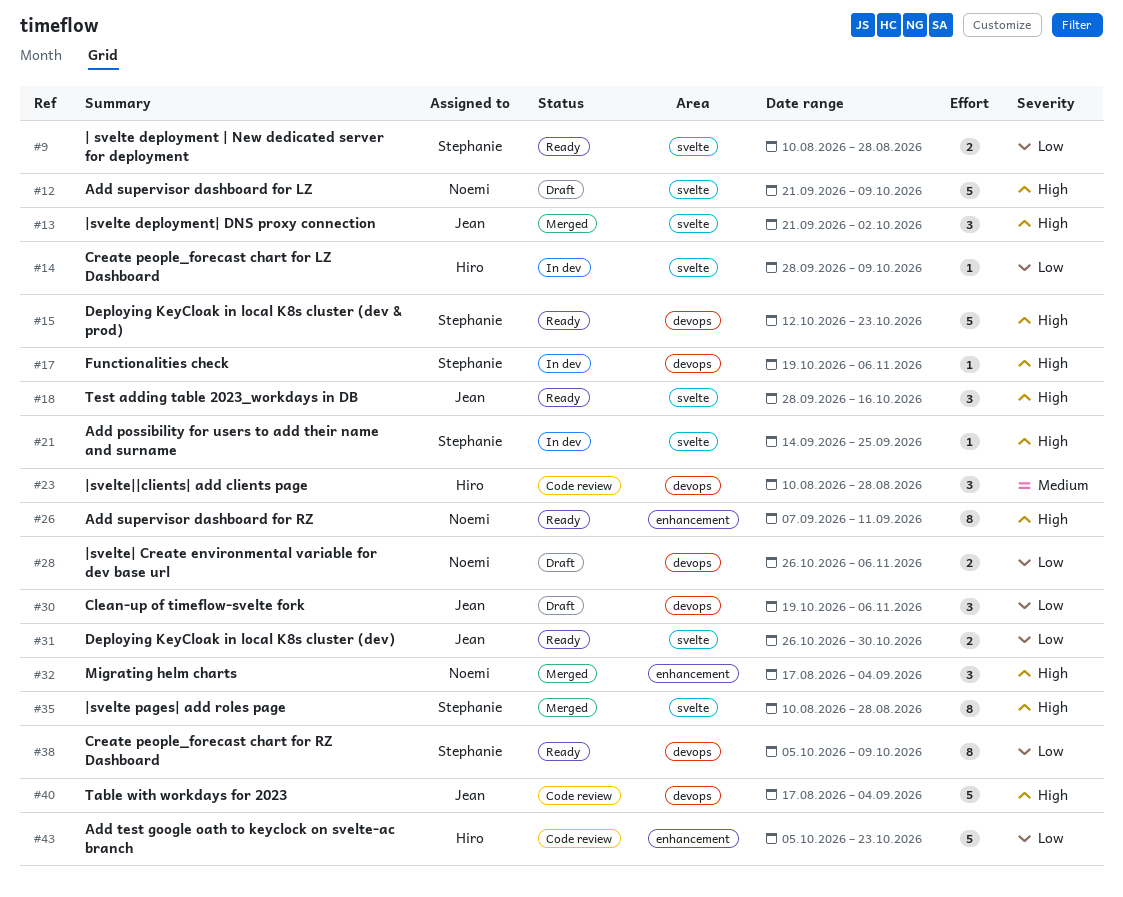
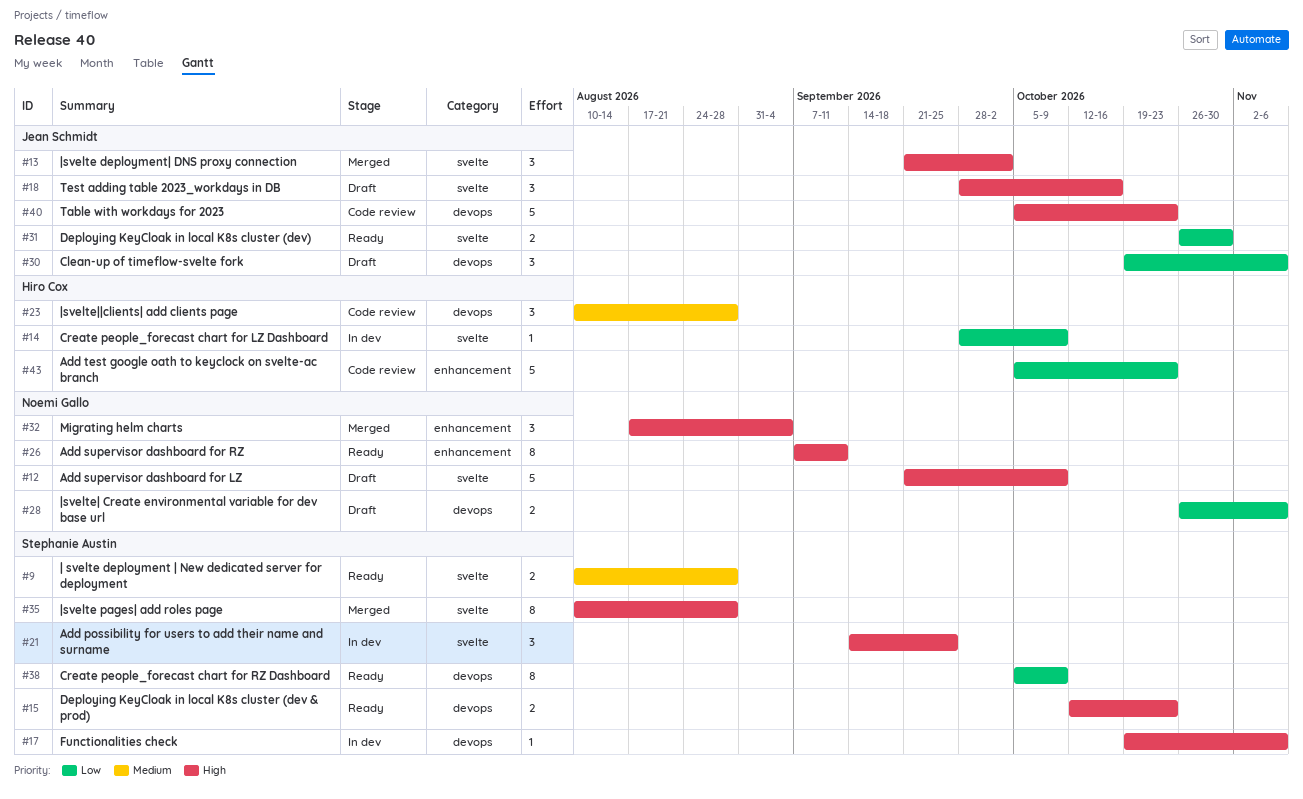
#9, priority: Low -> Medium
#15, estimate: 5 -> 2
#18, status: Ready -> Draft
#21, estimate: 1 -> 3
#40, start: Aug 17 -> Oct 5
#40, due: Sep 4 -> Oct 23

